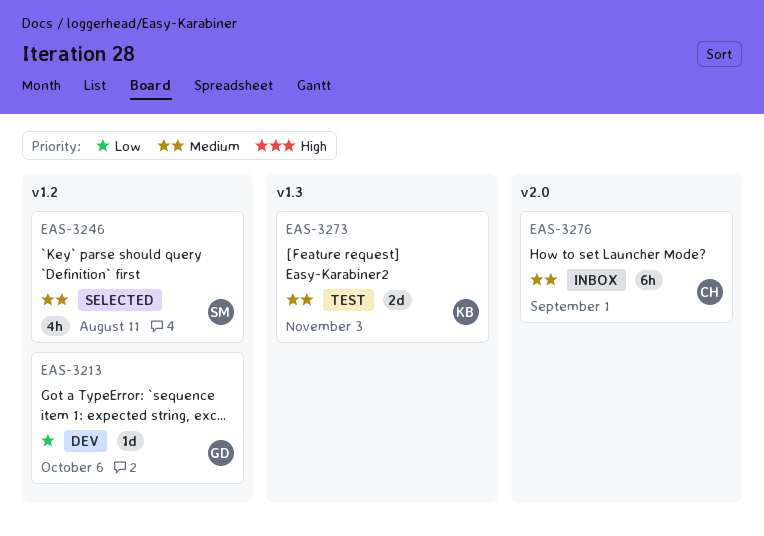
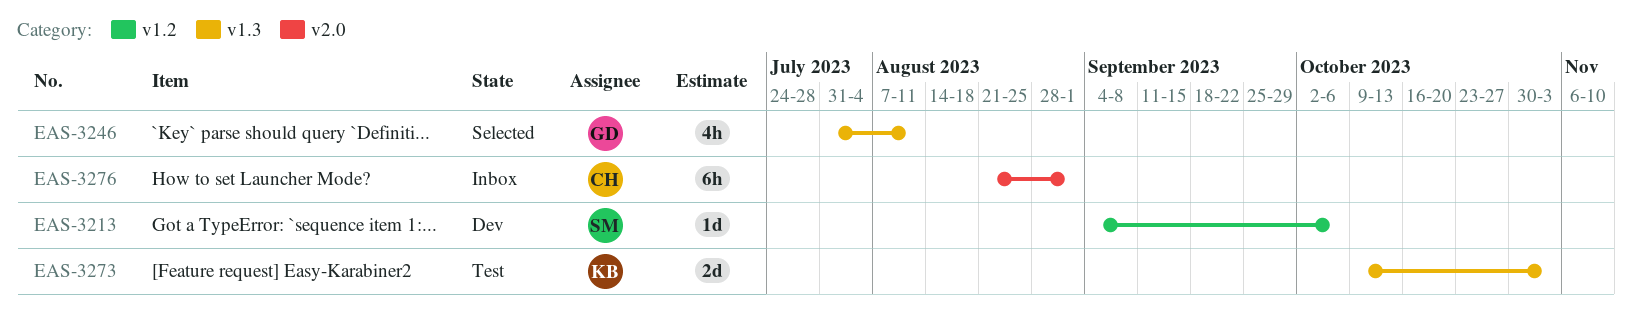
EAS-3213, owner: GD -> SM
EAS-3246, owner: SM -> GD
EAS-3246, label: v1.2 -> v1.3

